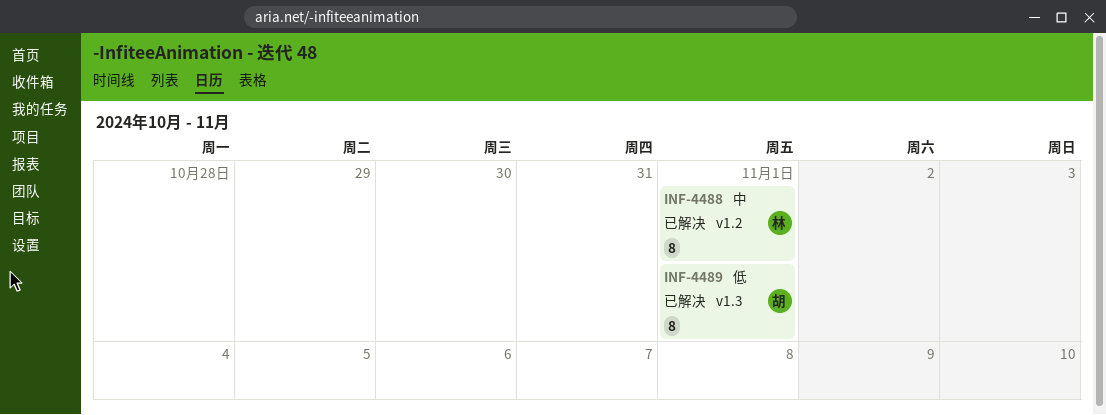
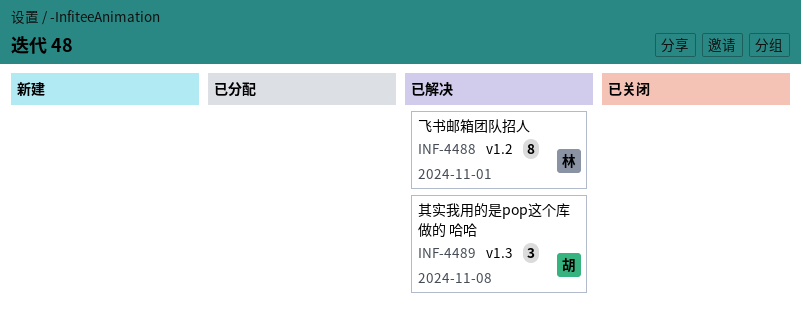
INF-4489, estimate: 8 -> 3
INF-4489, due: Nov 1 -> Nov 8

